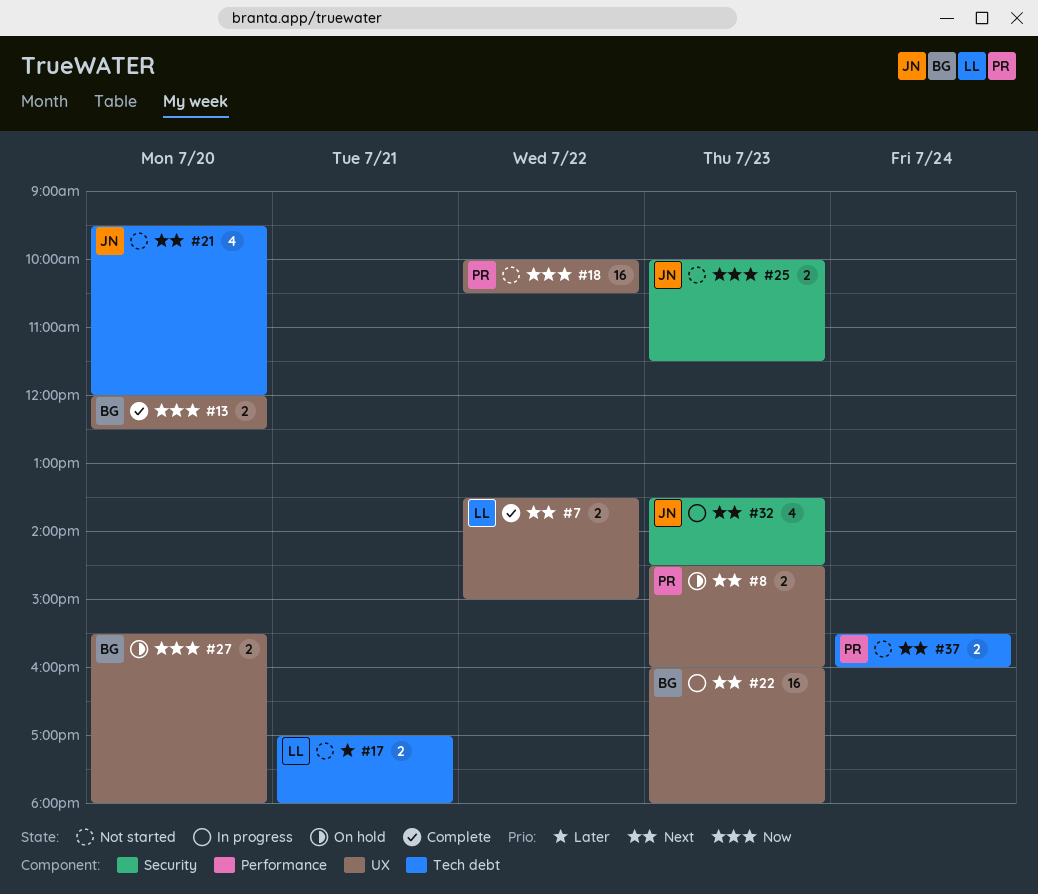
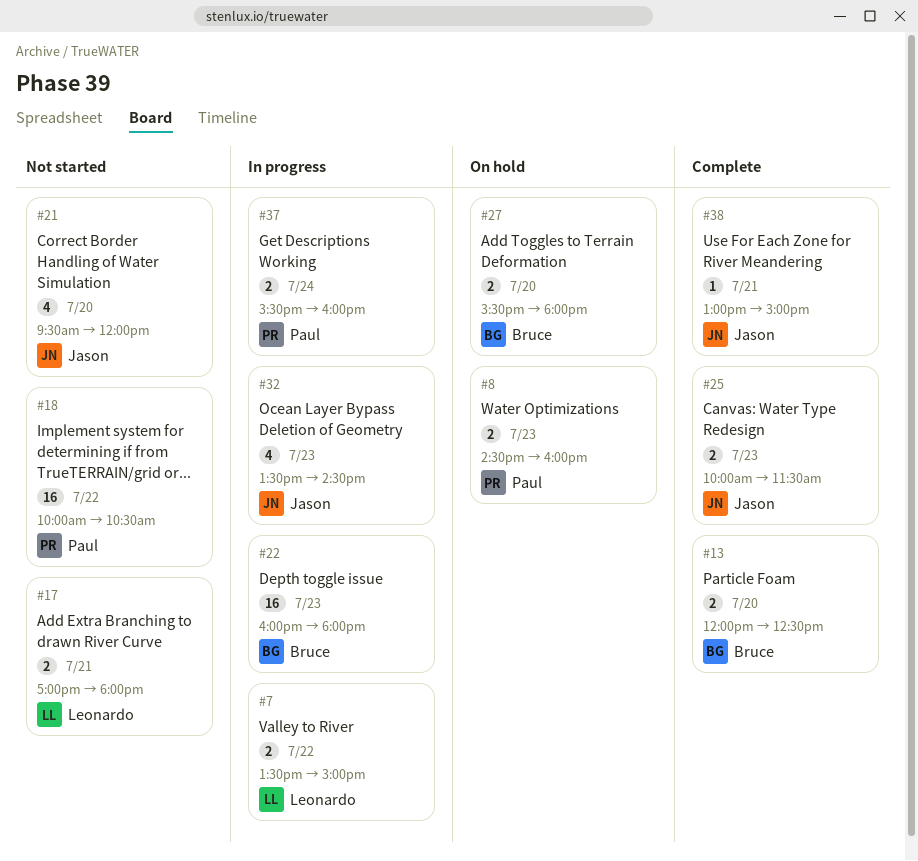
#7, status: Complete -> In progress
#25, status: Not started -> Complete
#37, status: Not started -> In progress
#38: none -> present

